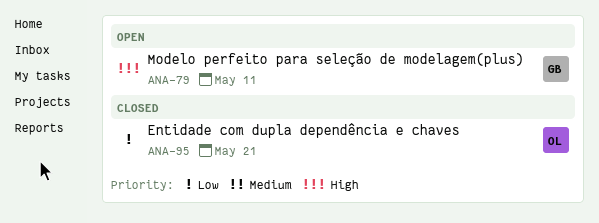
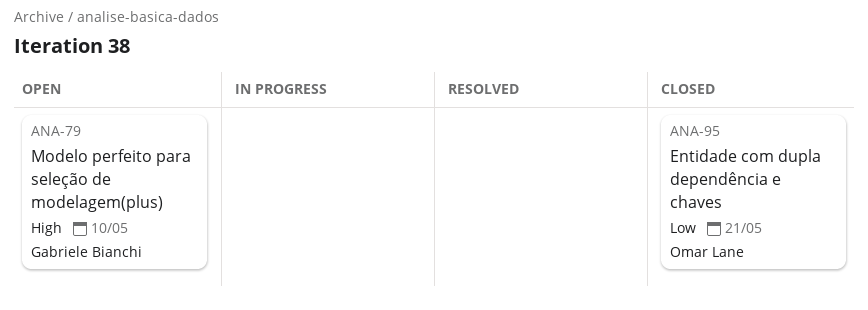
ANA-79, due: May 11 -> May 10

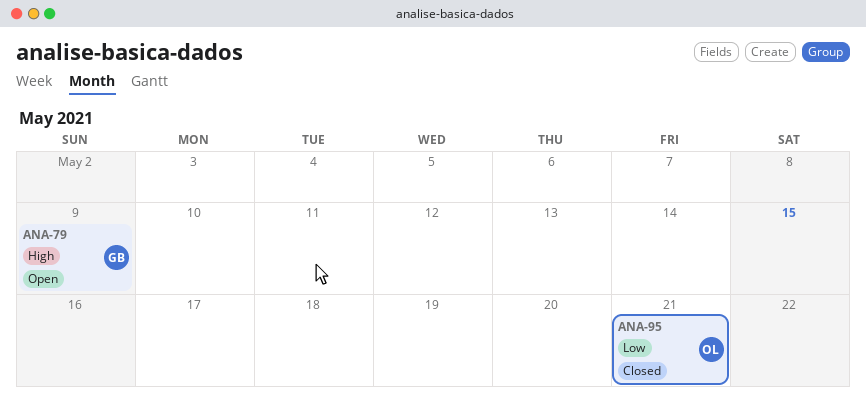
ANA-79, due: May 10 -> May 9

